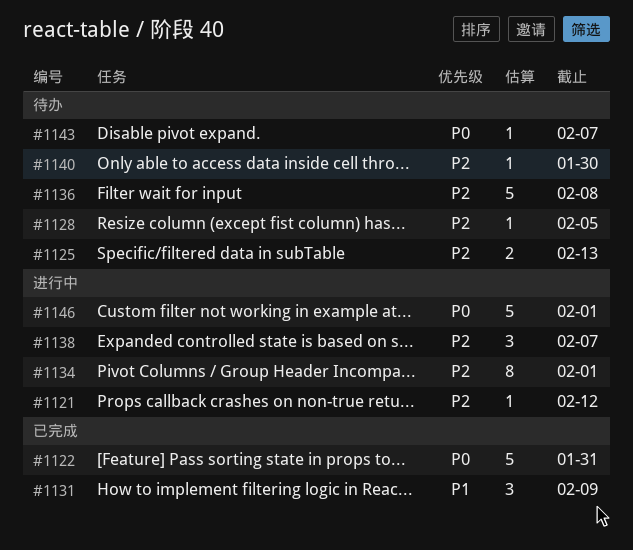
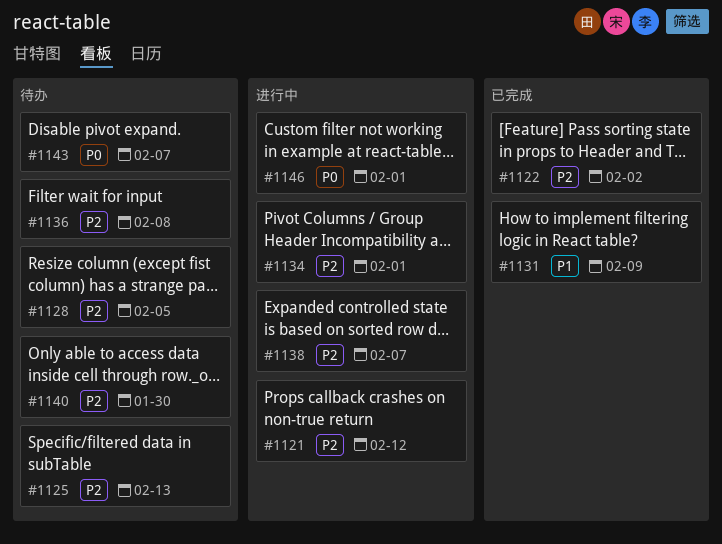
#1122, priority: P0 -> P2
#1122, due: Jan 31 -> Feb 2

